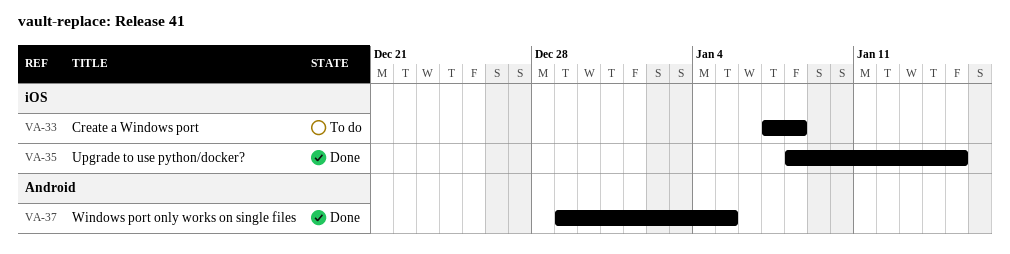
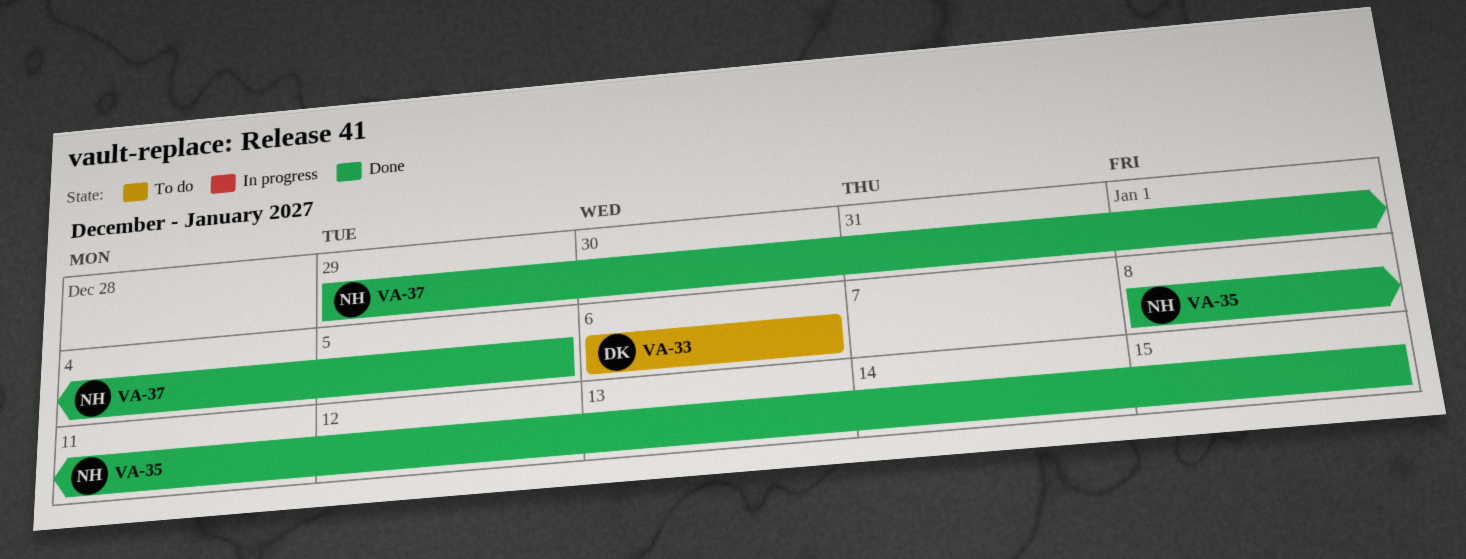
VA-33, start: Jan 7 -> Jan 6
VA-33, due: Jan 8 -> Jan 6

